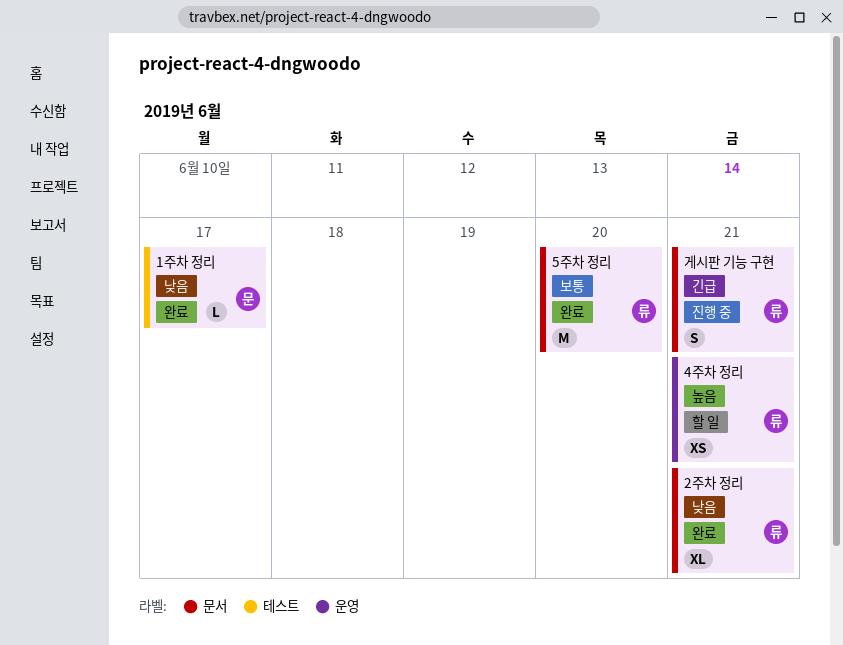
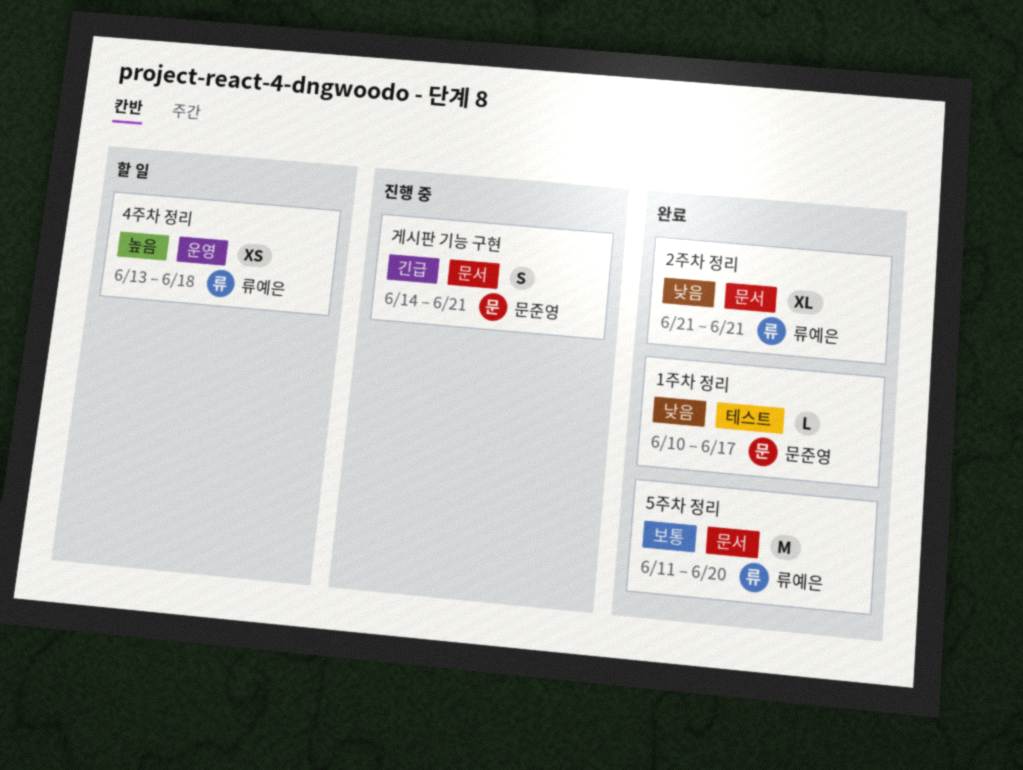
4주차 정리, due: Jun 21 -> Jun 18
게시판 기능 구현, owner: 류예은 -> 문준영

